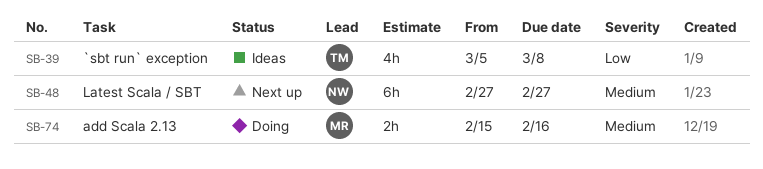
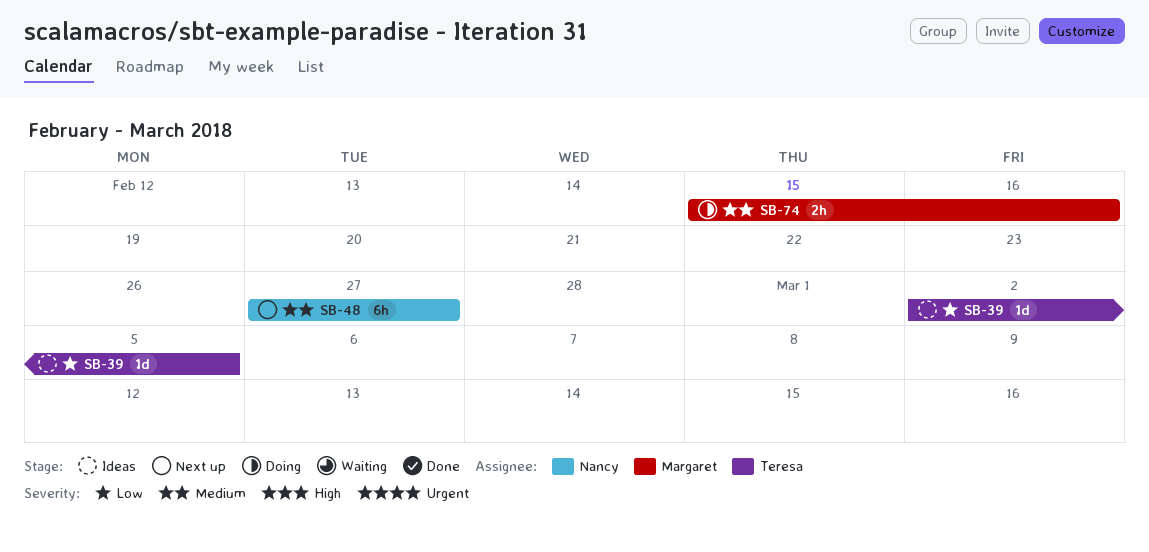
SB-39, estimate: 4h -> 1d
SB-39, start: Mar 5 -> Mar 2
SB-39, due: Mar 8 -> Mar 5

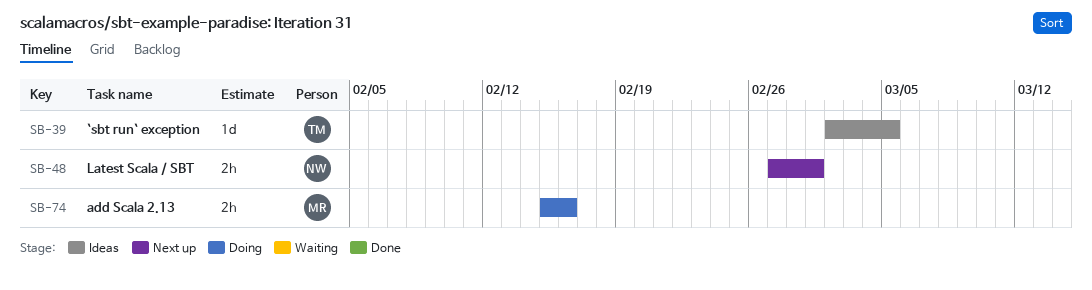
SB-48, estimate: 6h -> 2h
SB-48, due: Feb 27 -> Mar 1

